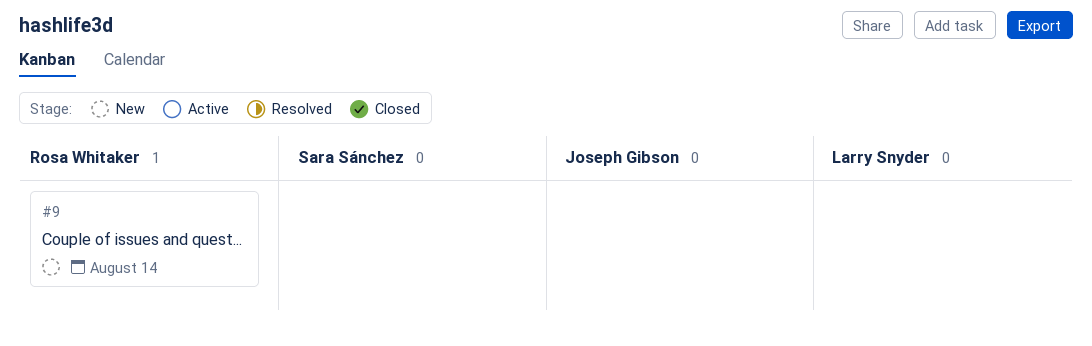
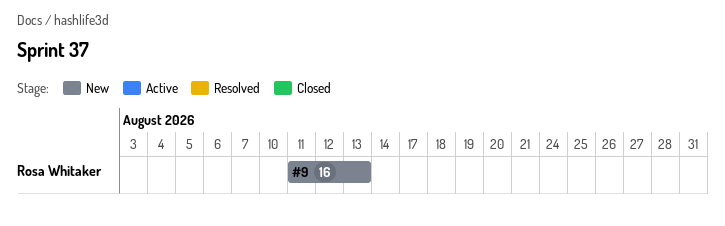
#9, due: Aug 14 -> Aug 13

